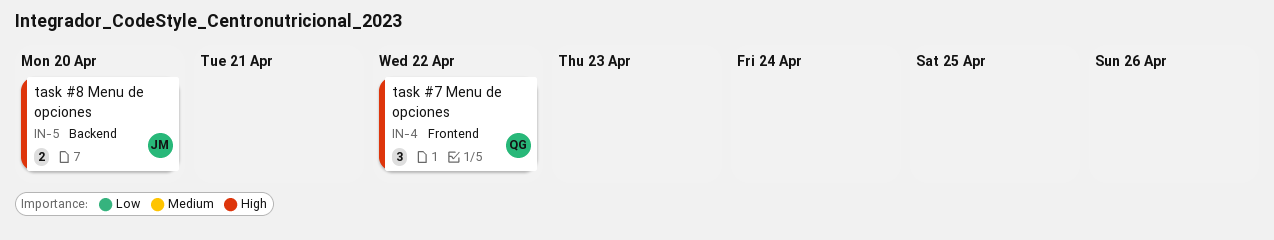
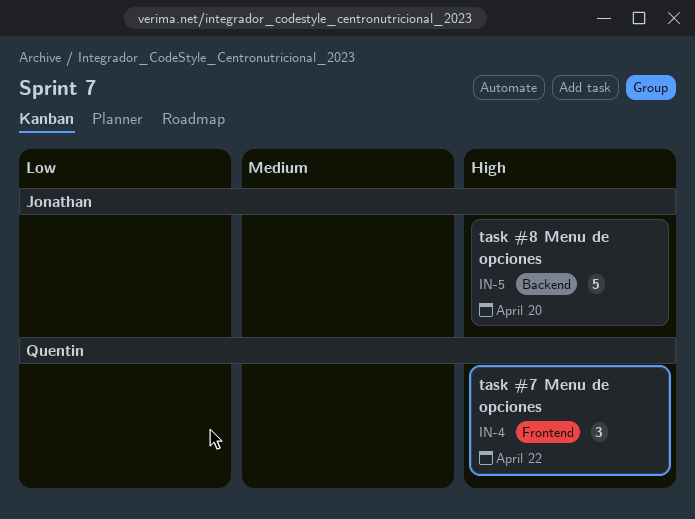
IN-5, estimate: 2 -> 5

